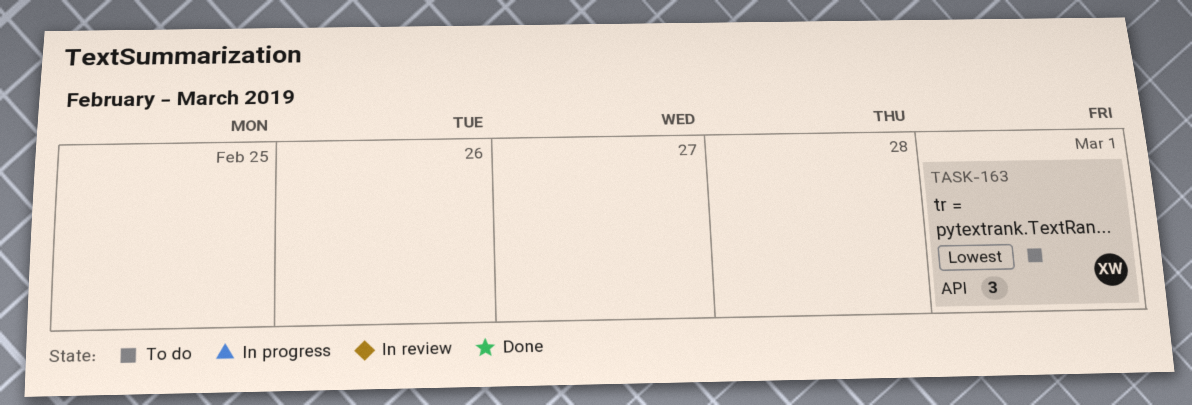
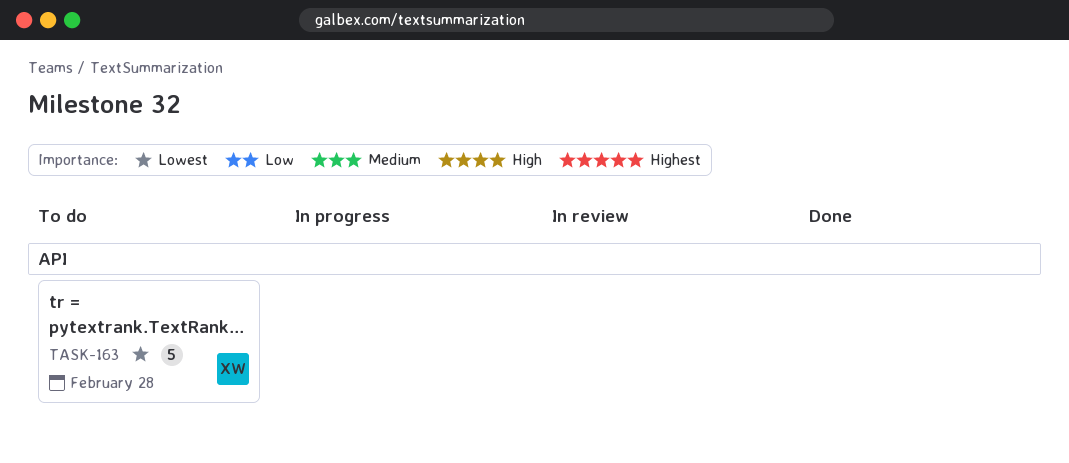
TASK-163, estimate: 3 -> 5
TASK-163, due: Mar 1 -> Feb 28

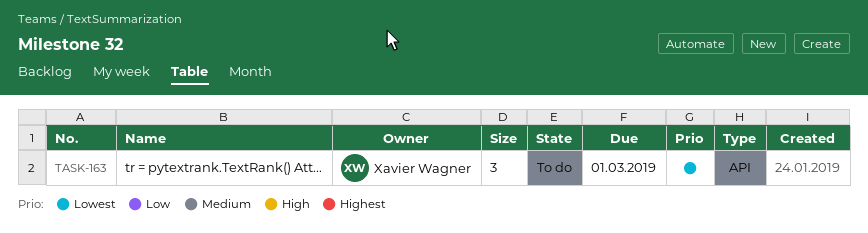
TASK-163, estimate: 5 -> 3
TASK-163, due: Feb 28 -> Mar 1

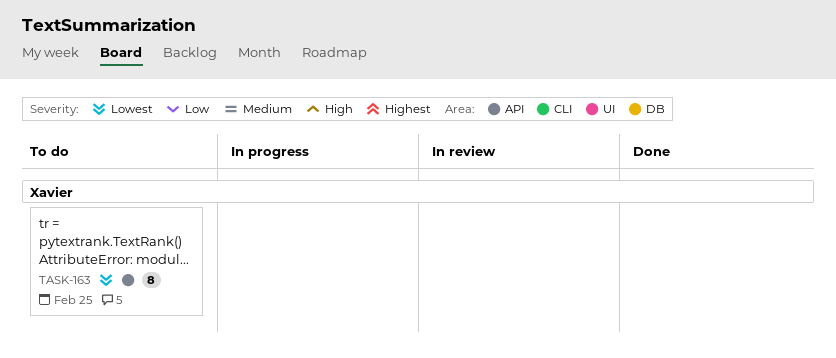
TASK-163, estimate: 3 -> 8
TASK-163, due: Mar 1 -> Feb 25

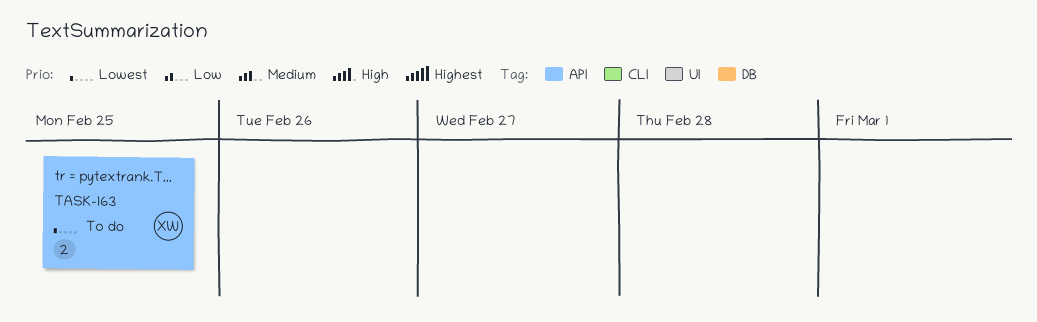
TASK-163, estimate: 8 -> 2

